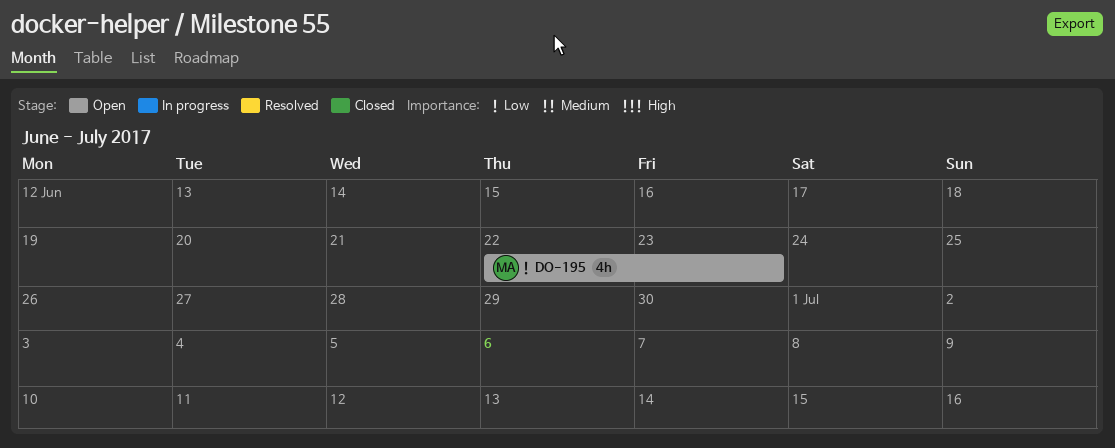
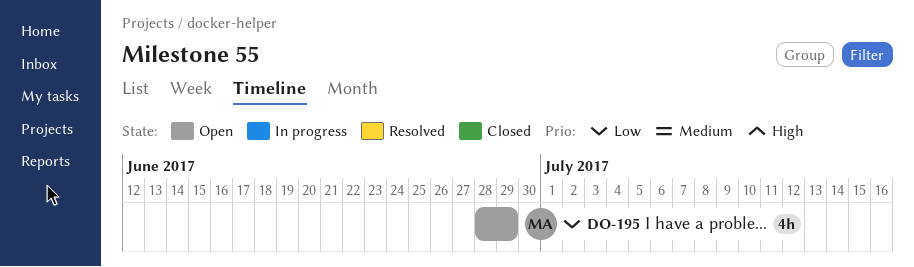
DO-195, start: Jun 22 -> Jun 28
DO-195, due: Jun 23 -> Jun 29

